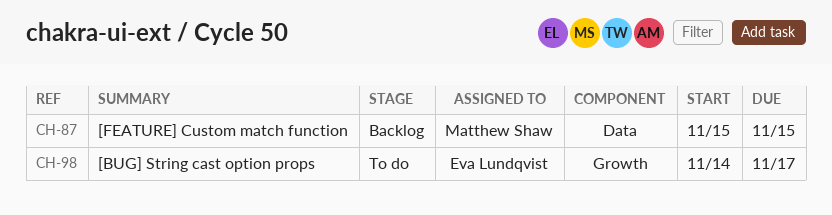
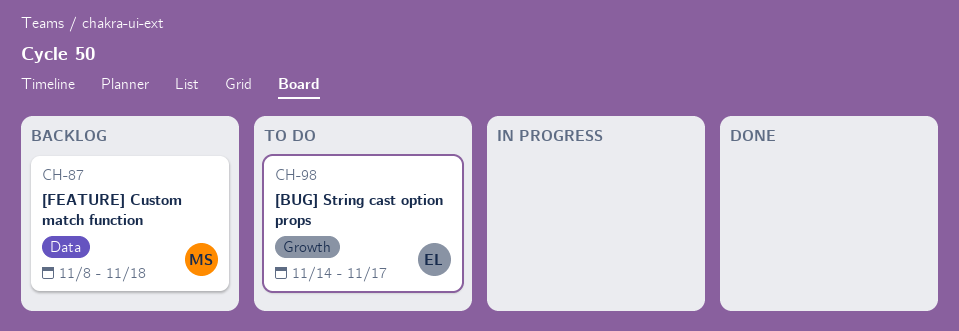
CH-87, start: Nov 15 -> Nov 8
CH-87, due: Nov 15 -> Nov 18

